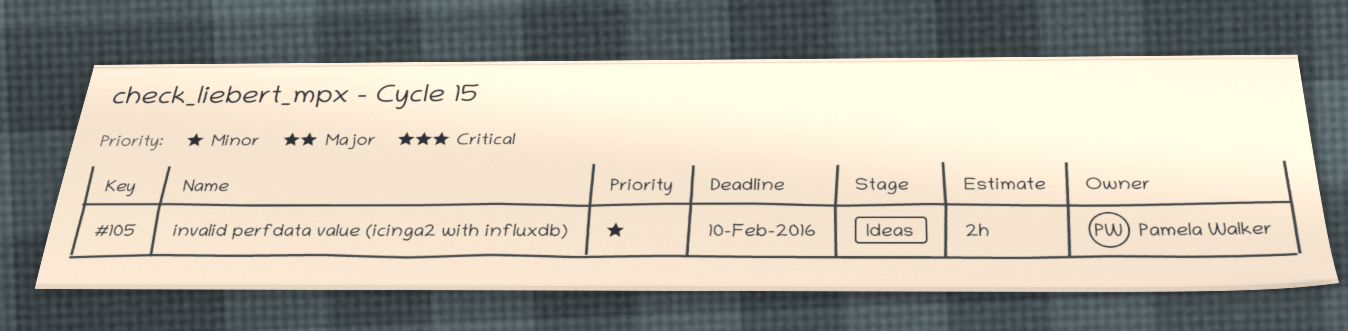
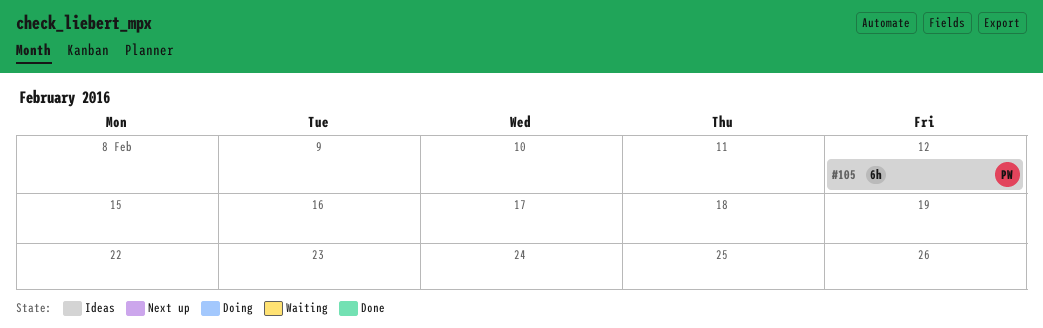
#105, estimate: 2h -> 6h
#105, due: Feb 10 -> Feb 12

